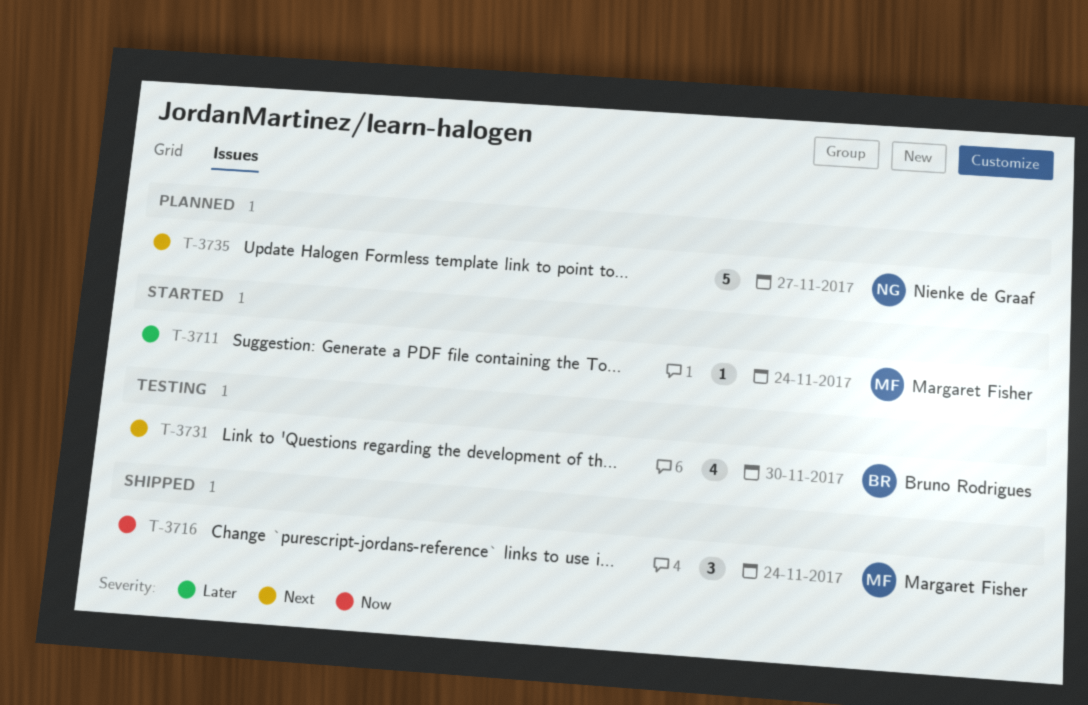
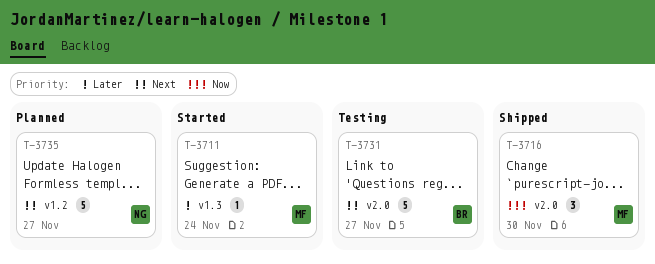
T-3716, due: Nov 24 -> Nov 30
T-3731, estimate: 4 -> 5
T-3731, due: Nov 30 -> Nov 27

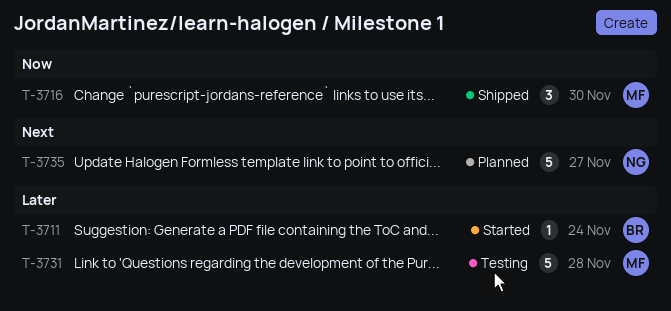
T-3711, owner: MF -> BR
T-3731, owner: BR -> MF
T-3731, priority: Next -> Later
T-3731, due: Nov 27 -> Nov 28

